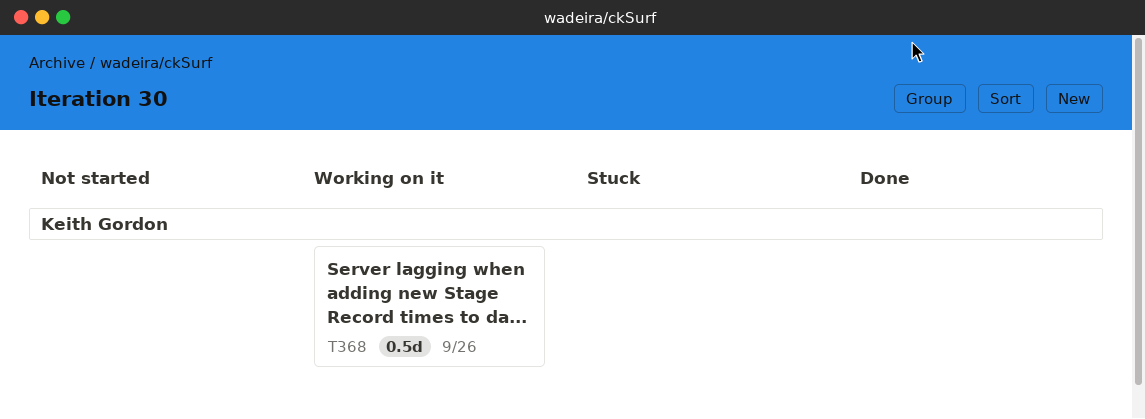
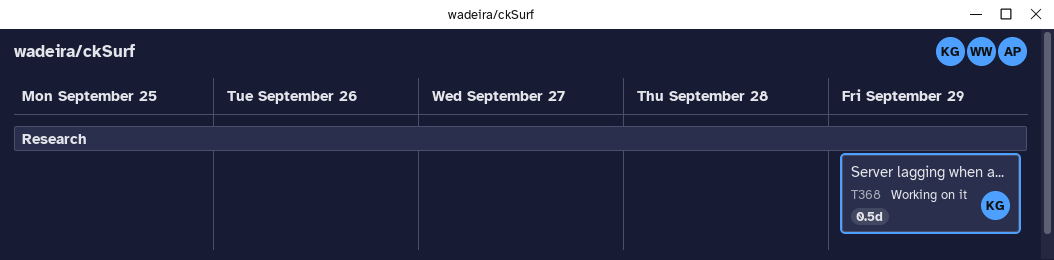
T368, due: Sep 26 -> Sep 29

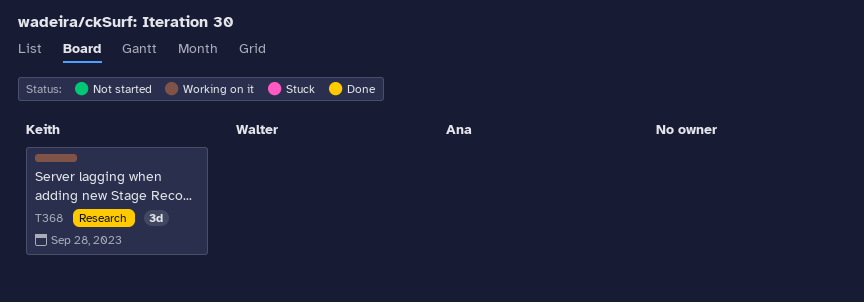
T368, estimate: 0.5d -> 3d
T368, due: Sep 29 -> Sep 28

